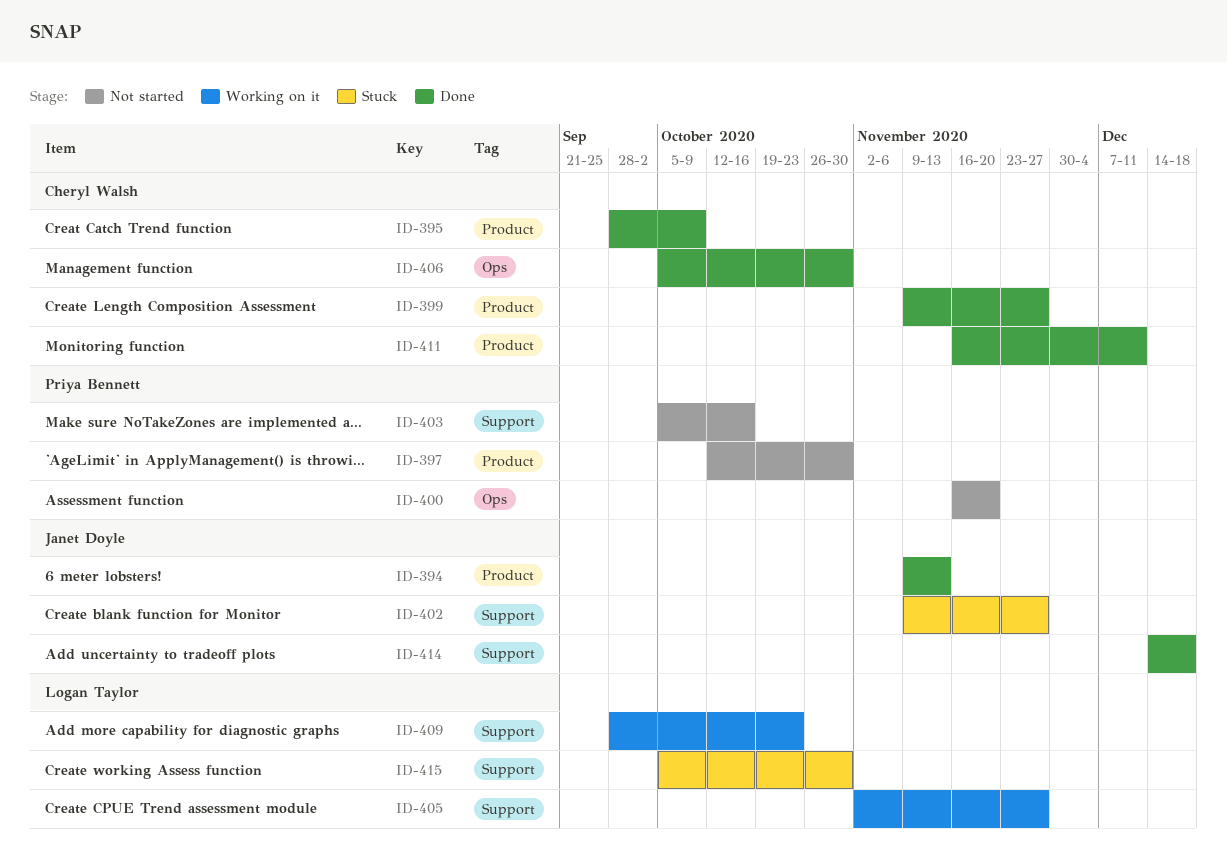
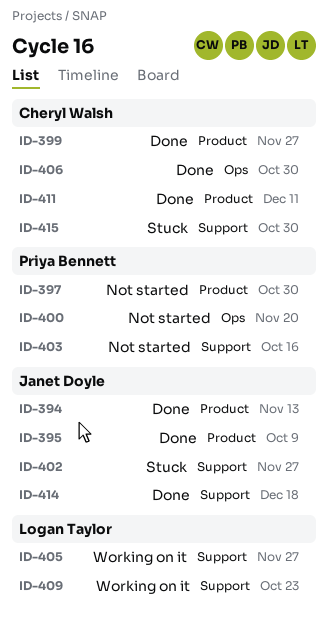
ID-395, owner: Cheryl Walsh -> Janet Doyle
ID-415, owner: Logan Taylor -> Cheryl Walsh

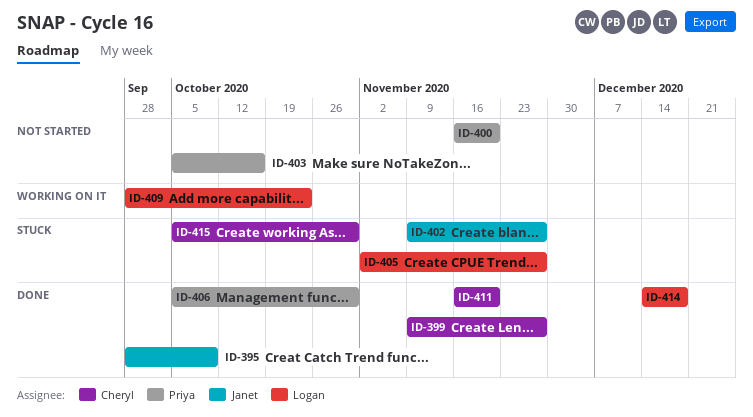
ID-394: present -> none
ID-397: present -> none
ID-405, status: Working on it -> Stuck
ID-406, owner: Cheryl Walsh -> Priya Bennett
ID-411, due: Dec 11 -> Nov 20
ID-414, owner: Janet Doyle -> Logan Taylor

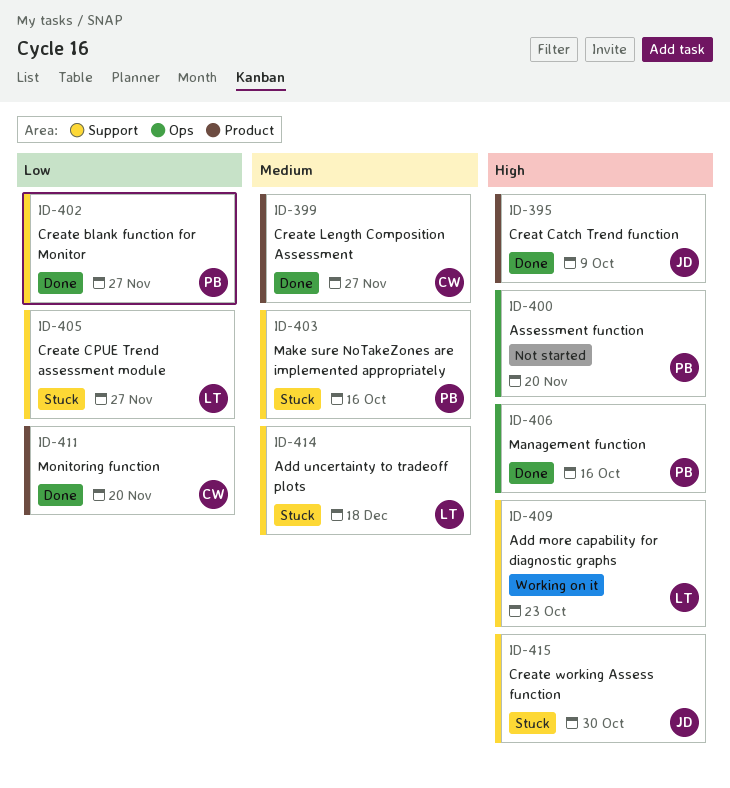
ID-402, status: Stuck -> Done
ID-402, owner: Janet -> Priya
ID-403, status: Not started -> Stuck
ID-406, due: Oct 30 -> Oct 16
ID-414, status: Done -> Stuck
ID-415, owner: Cheryl -> Janet

